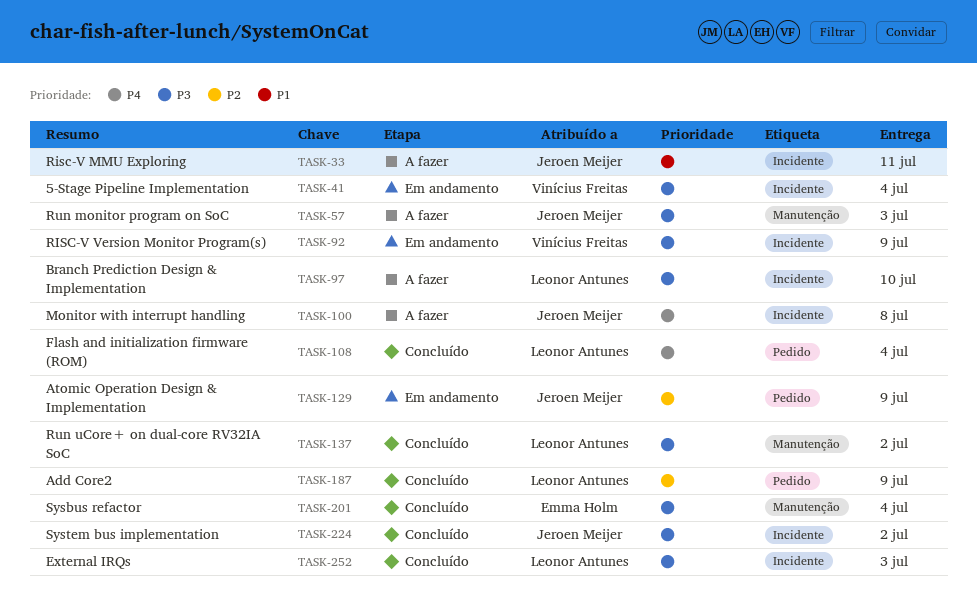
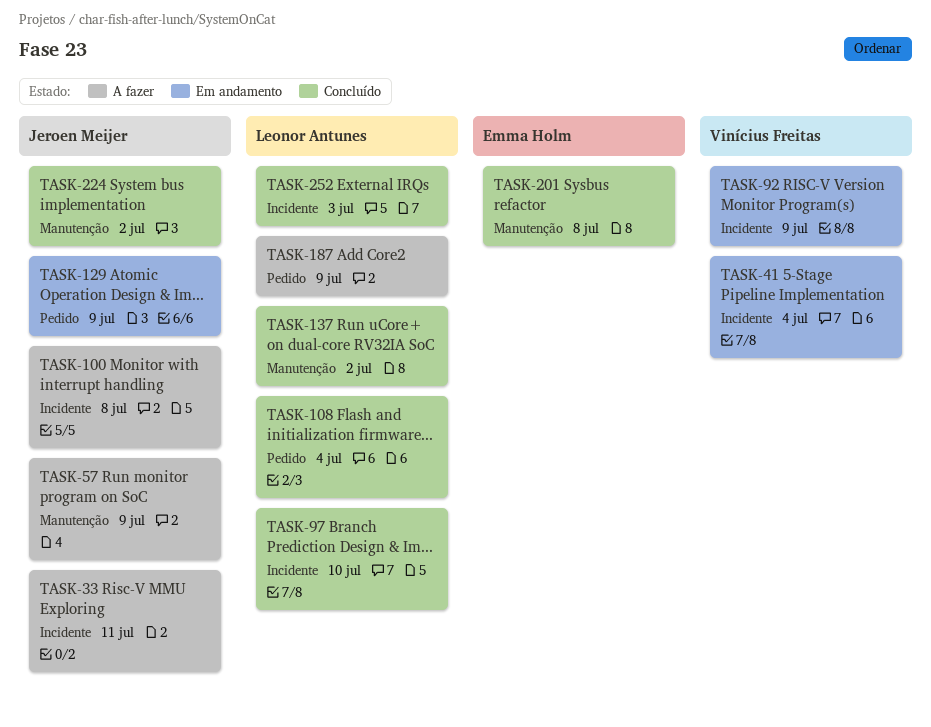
TASK-57, due: Jul 3 -> Jul 9
TASK-97, status: A fazer -> Concluído
TASK-187, status: Concluído -> A fazer
TASK-201, due: Jul 4 -> Jul 8
TASK-224, label: Incidente -> Manutenção

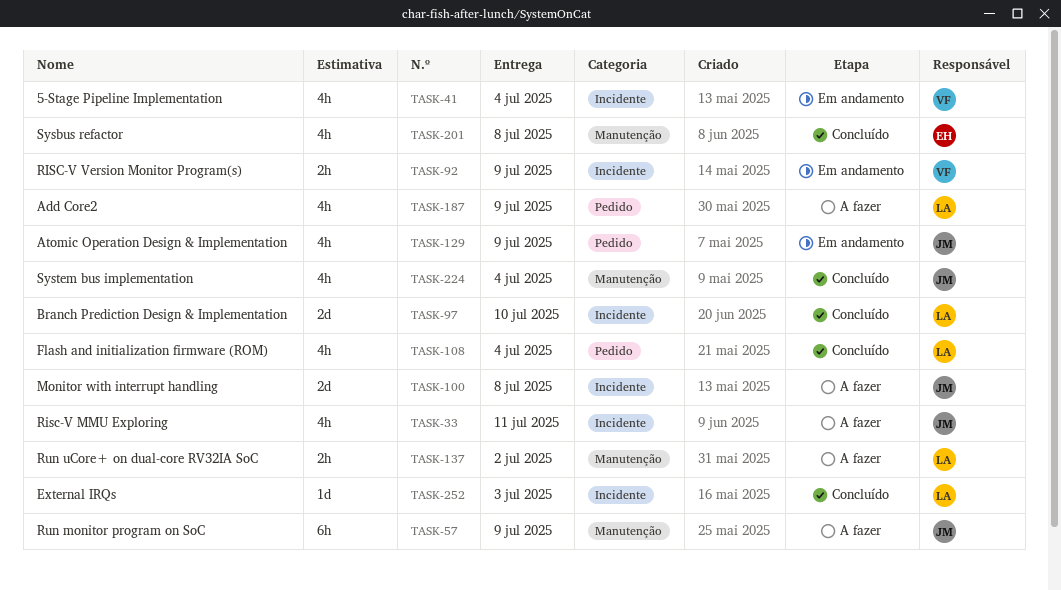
TASK-137, status: Concluído -> A fazer
TASK-224, due: Jul 2 -> Jul 4

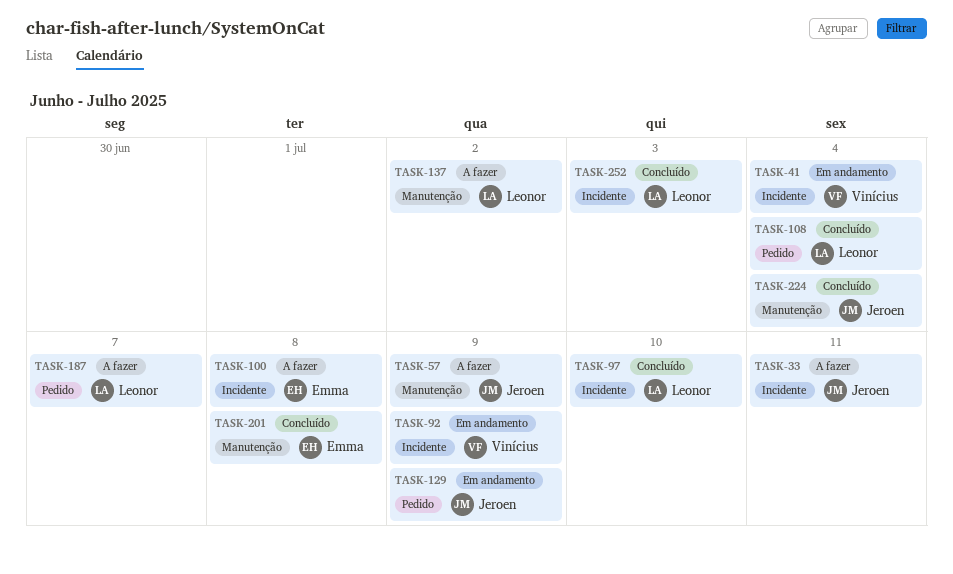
TASK-100, owner: Jeroen -> Emma
TASK-187, due: Jul 9 -> Jul 7

